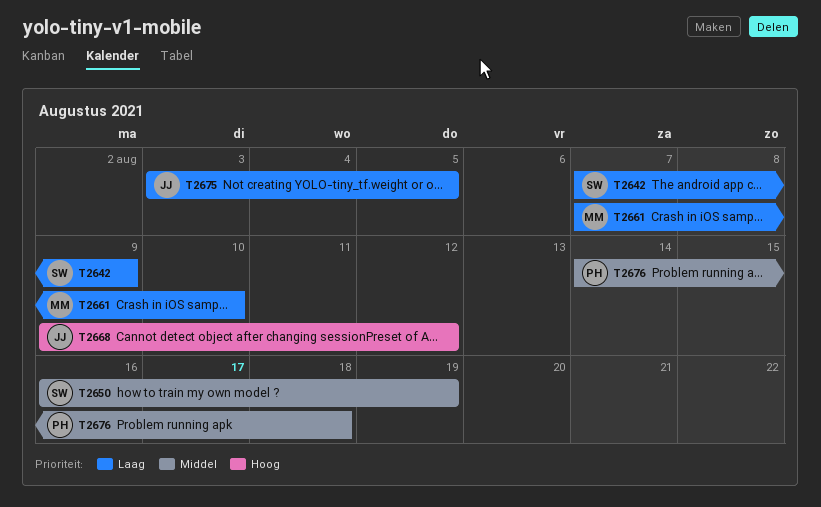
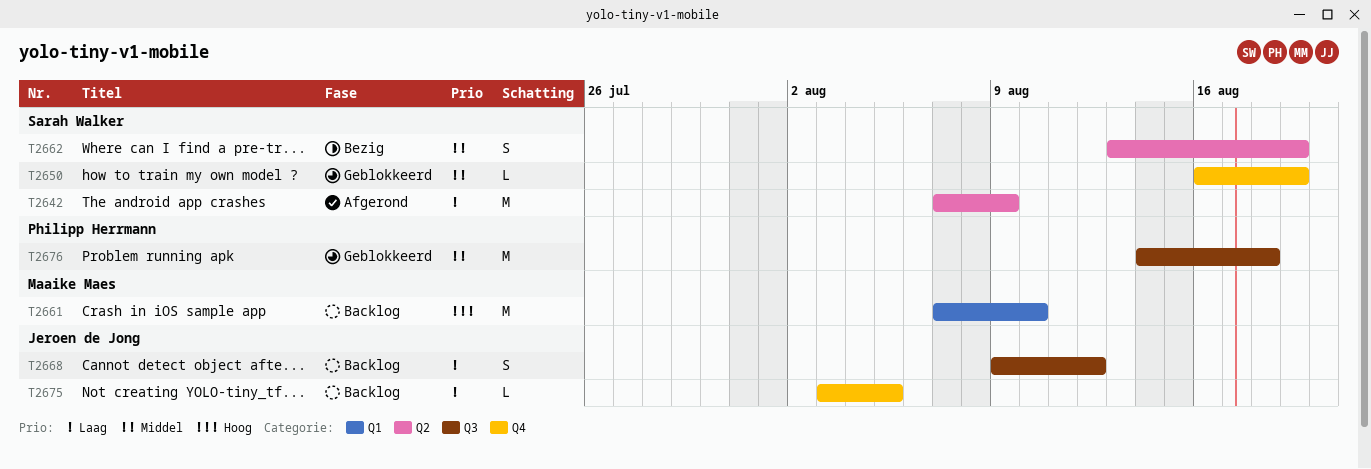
T2661, priority: Laag -> Hoog
T2662: none -> present
T2668, priority: Hoog -> Laag

